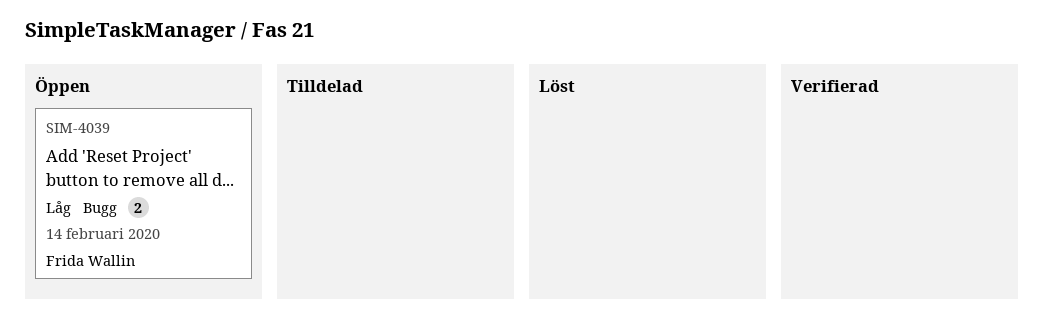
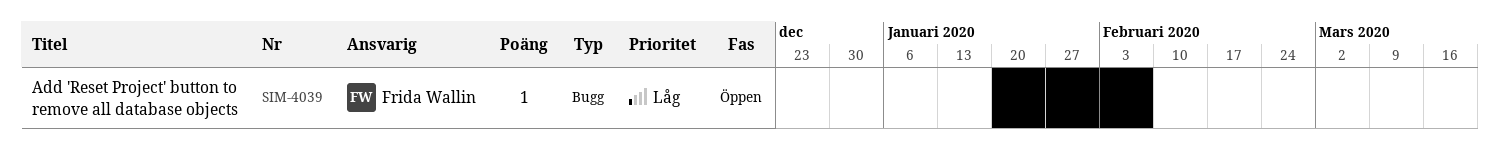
SIM-4039, estimate: 2 -> 1
SIM-4039, due: Feb 14 -> Feb 7

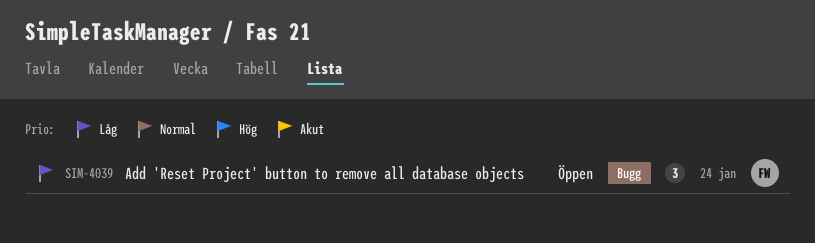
SIM-4039, estimate: 1 -> 3
SIM-4039, due: Feb 7 -> Jan 24

